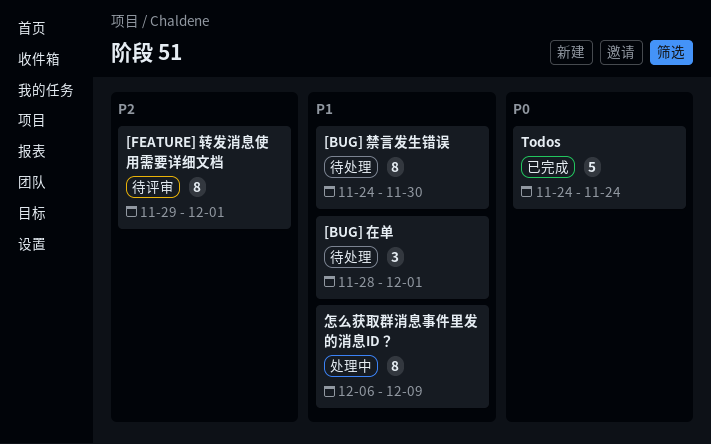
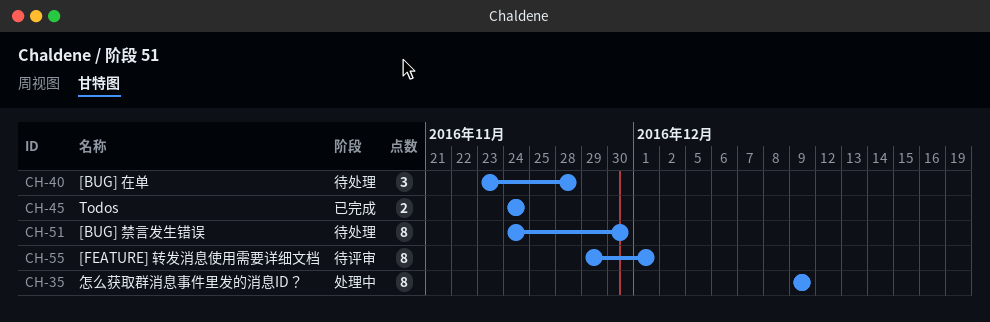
[BUG] 在单, start: Nov 28 -> Nov 23
[BUG] 在单, due: Dec 1 -> Nov 28
Todos, estimate: 5 -> 2
怎么获取群消息事件里发的消息ID？, start: Dec 6 -> Dec 9

